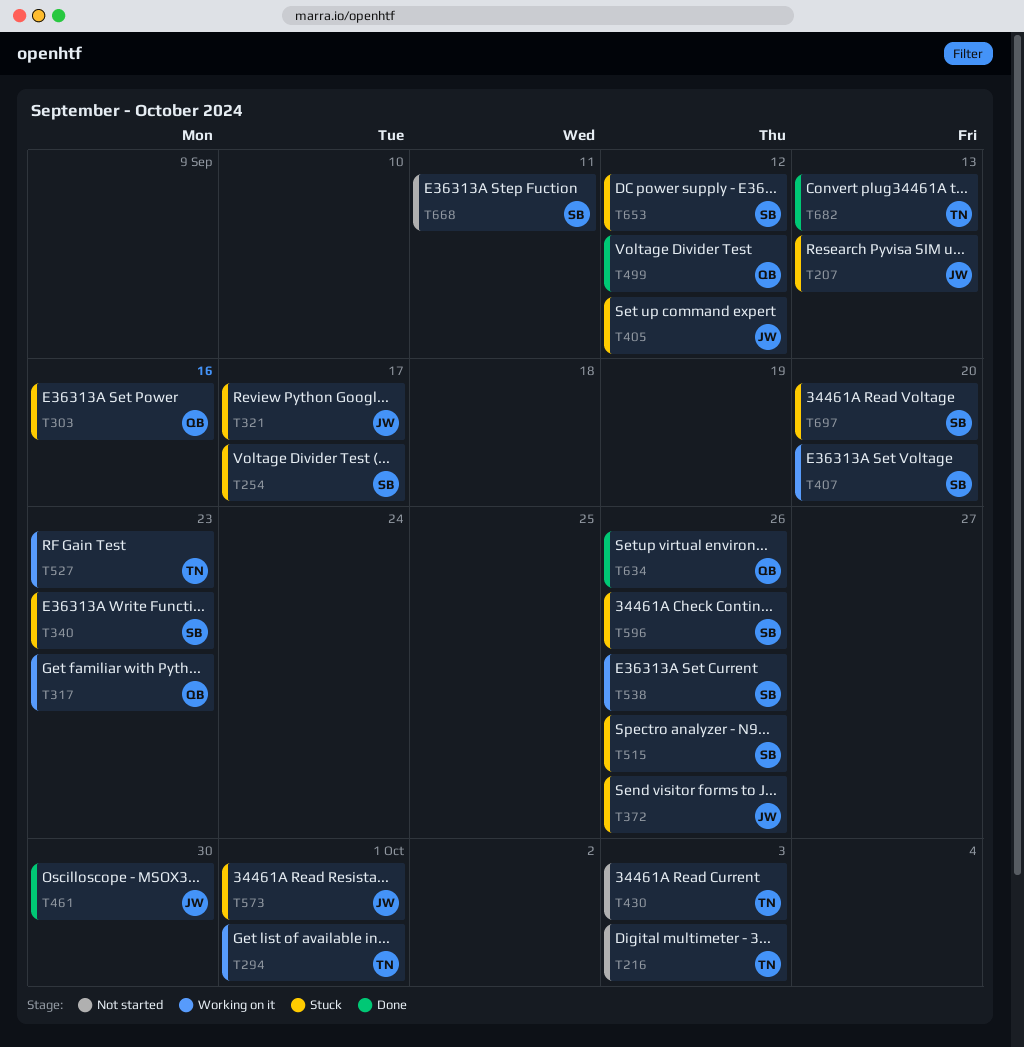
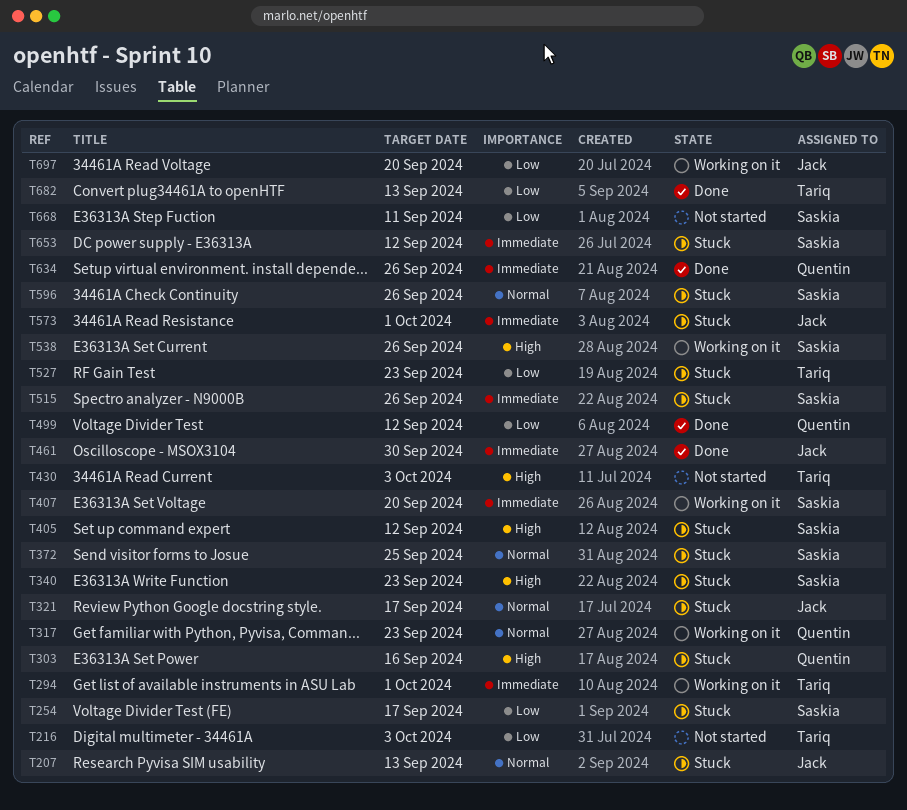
T372, owner: Jack -> Saskia
T372, due: Sep 26 -> Sep 25
T405, owner: Jack -> Saskia
T527, status: Working on it -> Stuck
T697, status: Stuck -> Working on it
T697, owner: Saskia -> Jack

